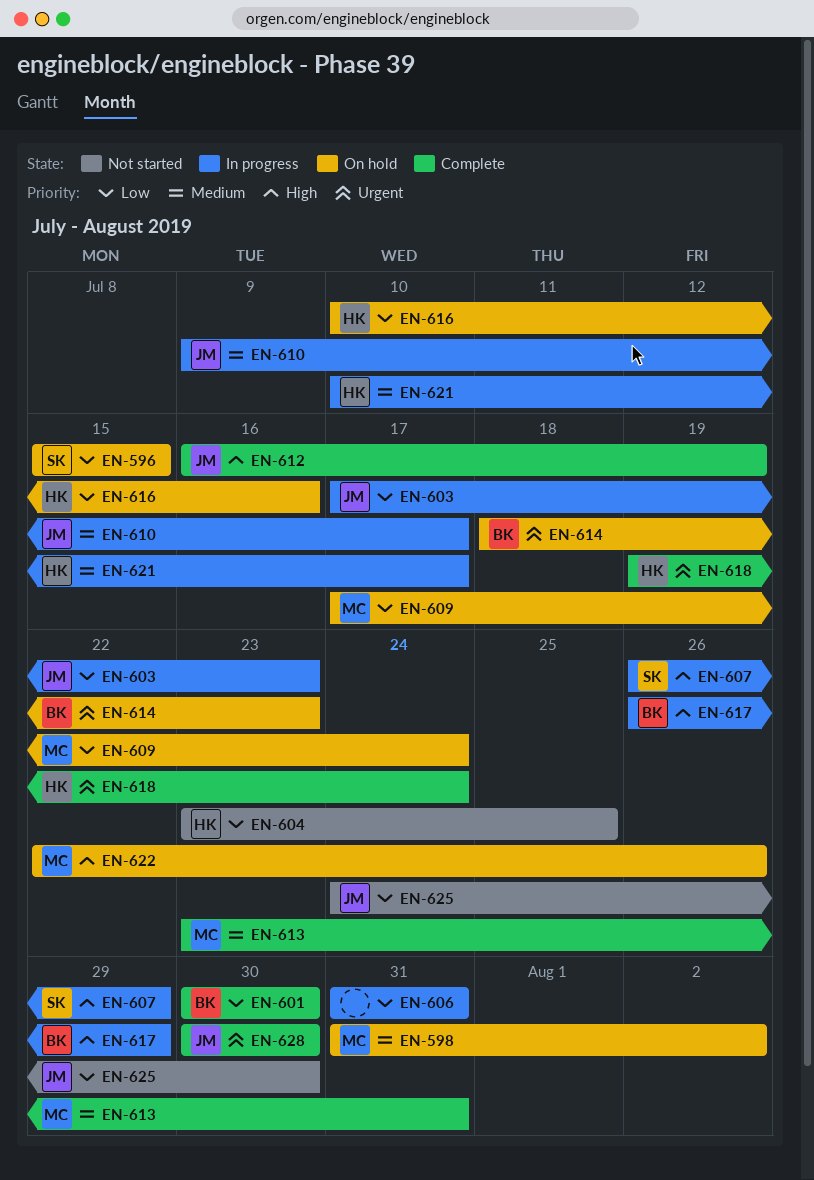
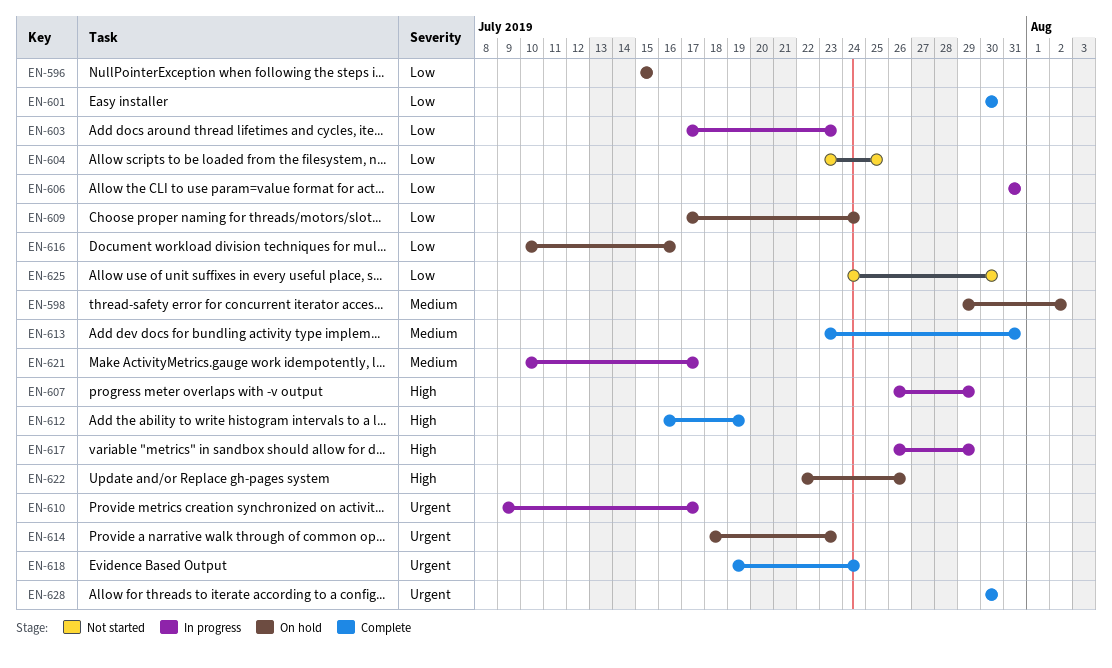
EN-598, start: Jul 31 -> Jul 29
EN-610, priority: Medium -> Urgent

